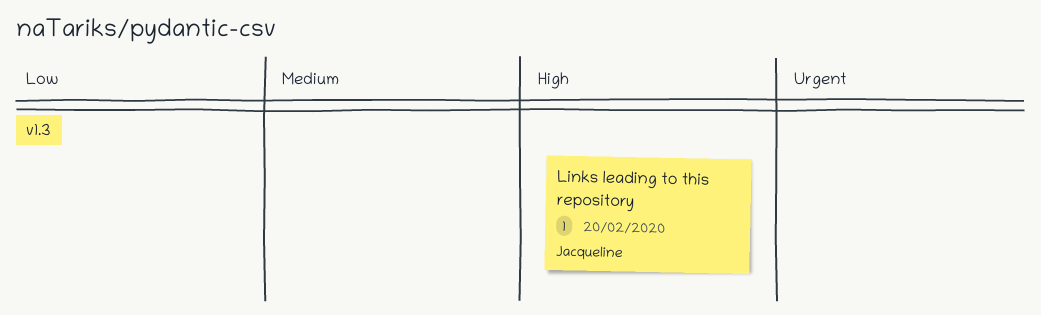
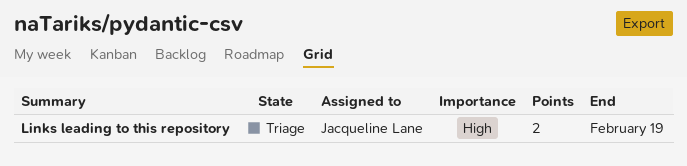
Links leading to this repository, estimate: 1 -> 2
Links leading to this repository, due: Feb 20 -> Feb 19

